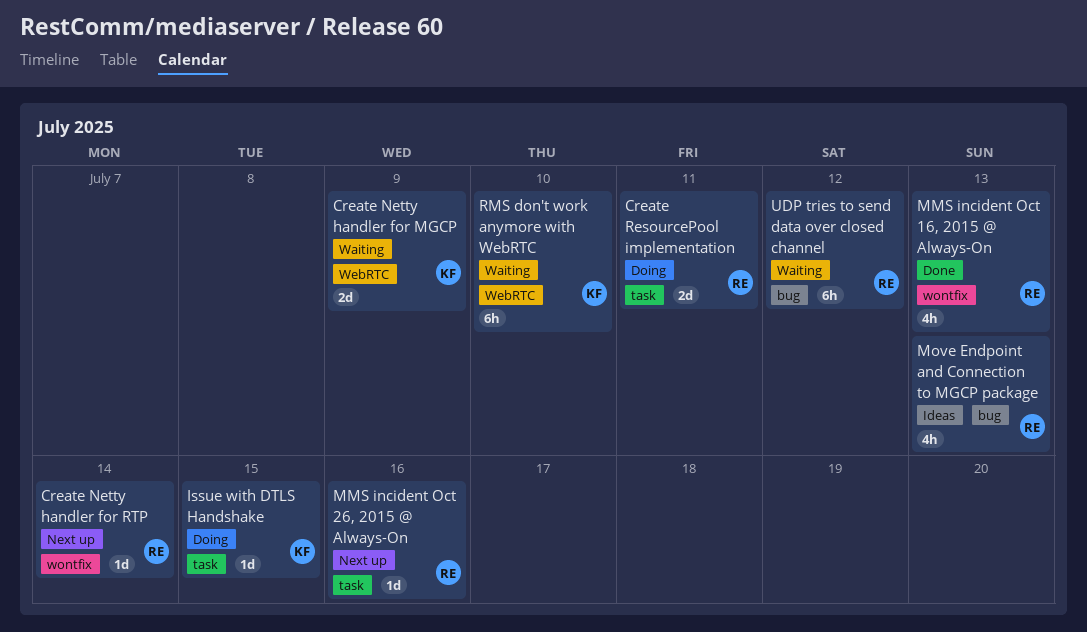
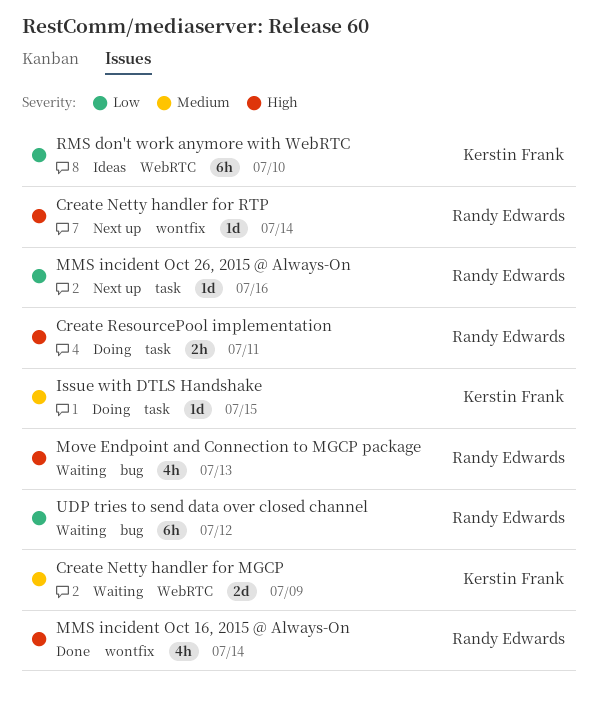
Create ResourcePool implementation, estimate: 2d -> 2h
MMS incident Oct 16, 2015 @ Always-On, due: Jul 13 -> Jul 14
Move Endpoint and Connection to MGCP package, status: Ideas -> Waiting
RMS don't work anymore with WebRTC, status: Waiting -> Ideas

